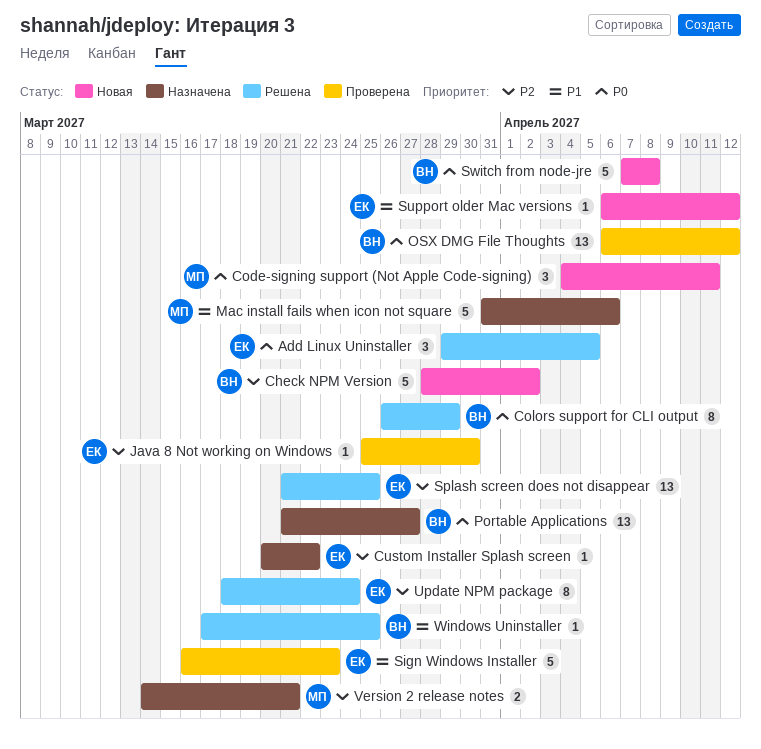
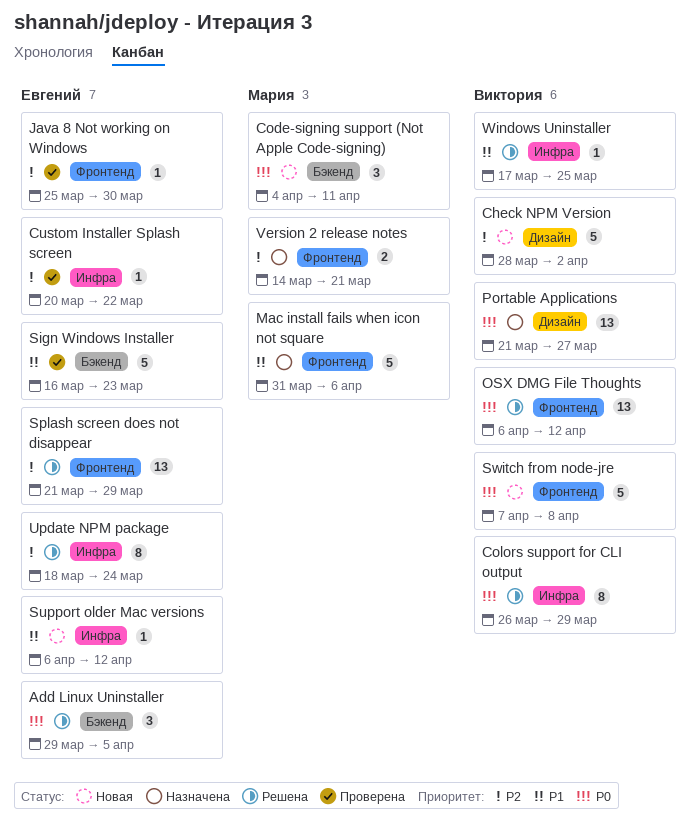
Custom Installer Splash screen, status: Назначена -> Проверена
OSX DMG File Thoughts, status: Проверена -> Решена
Splash screen does not disappear, due: Mar 25 -> Mar 29

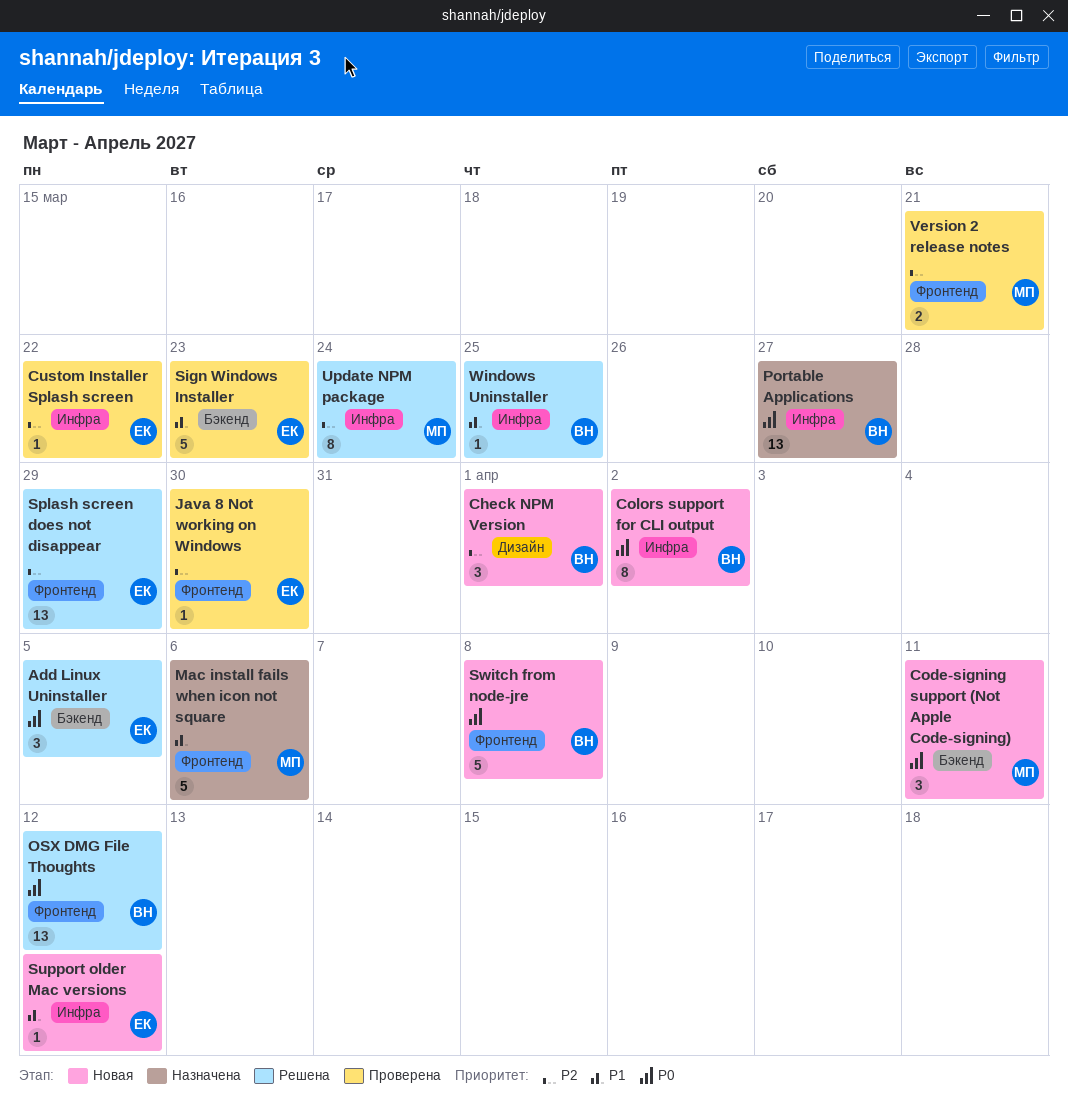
Check NPM Version, estimate: 5 -> 3
Check NPM Version, due: Apr 2 -> Apr 1
Colors support for CLI output, status: Решена -> Новая
Colors support for CLI output, due: Mar 29 -> Apr 2
Portable Applications, label: Дизайн -> Инфра
Update NPM package, owner: Евгений -> Мария
Version 2 release notes, status: Назначена -> Проверена

